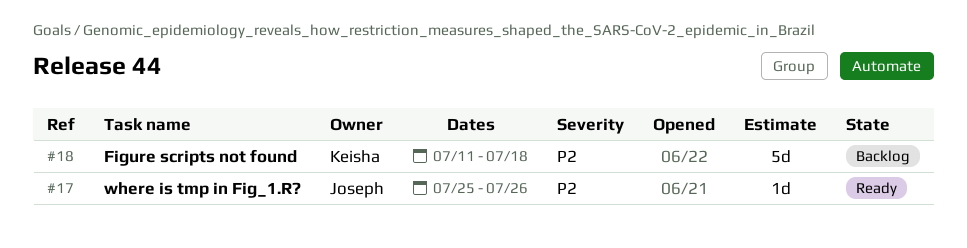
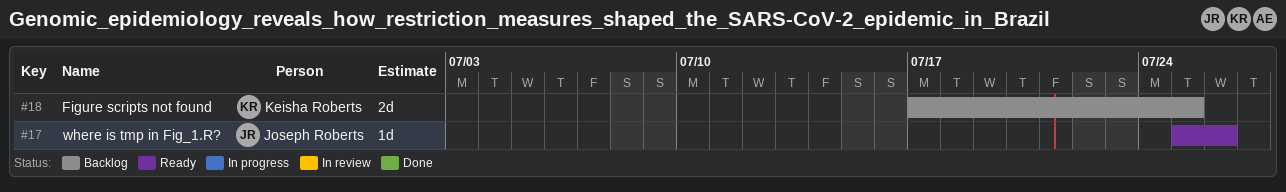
#18, estimate: 5d -> 2d
#18, start: Jul 11 -> Jul 17
#18, due: Jul 18 -> Jul 25

